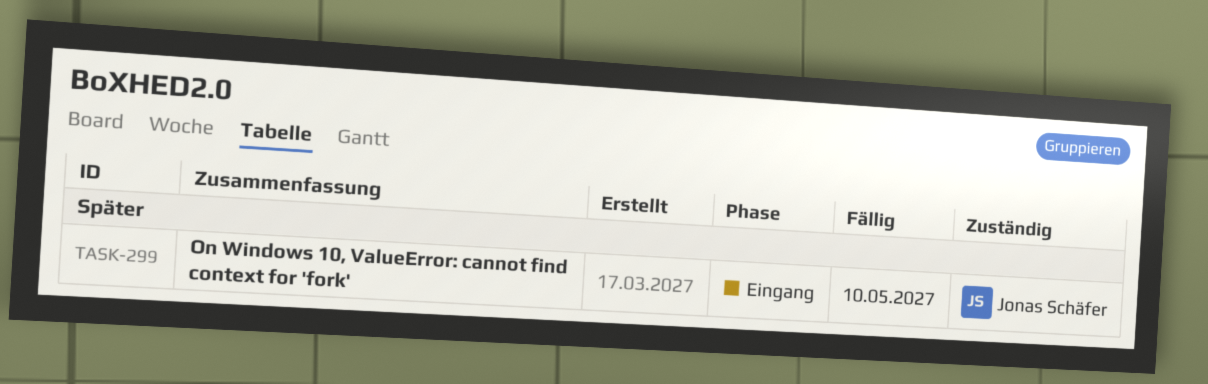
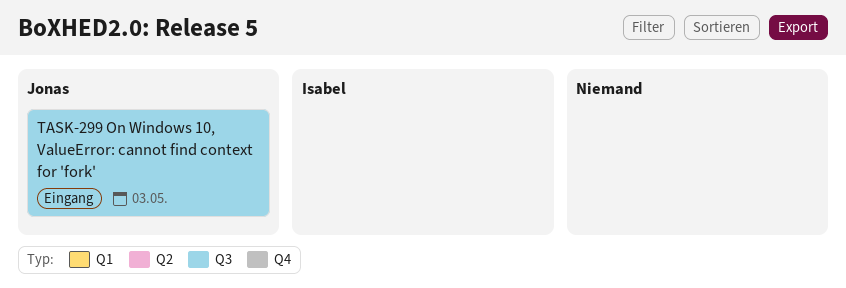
TASK-299, due: May 10 -> May 3

